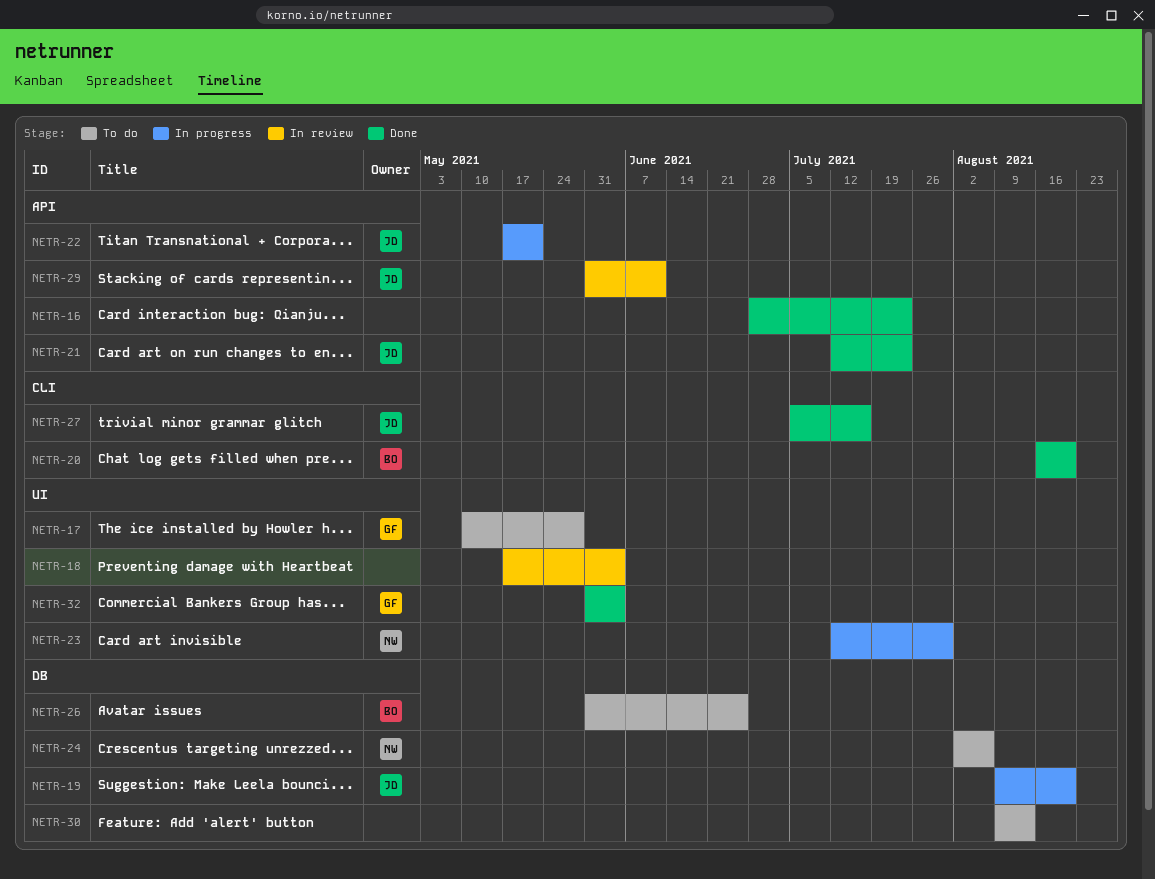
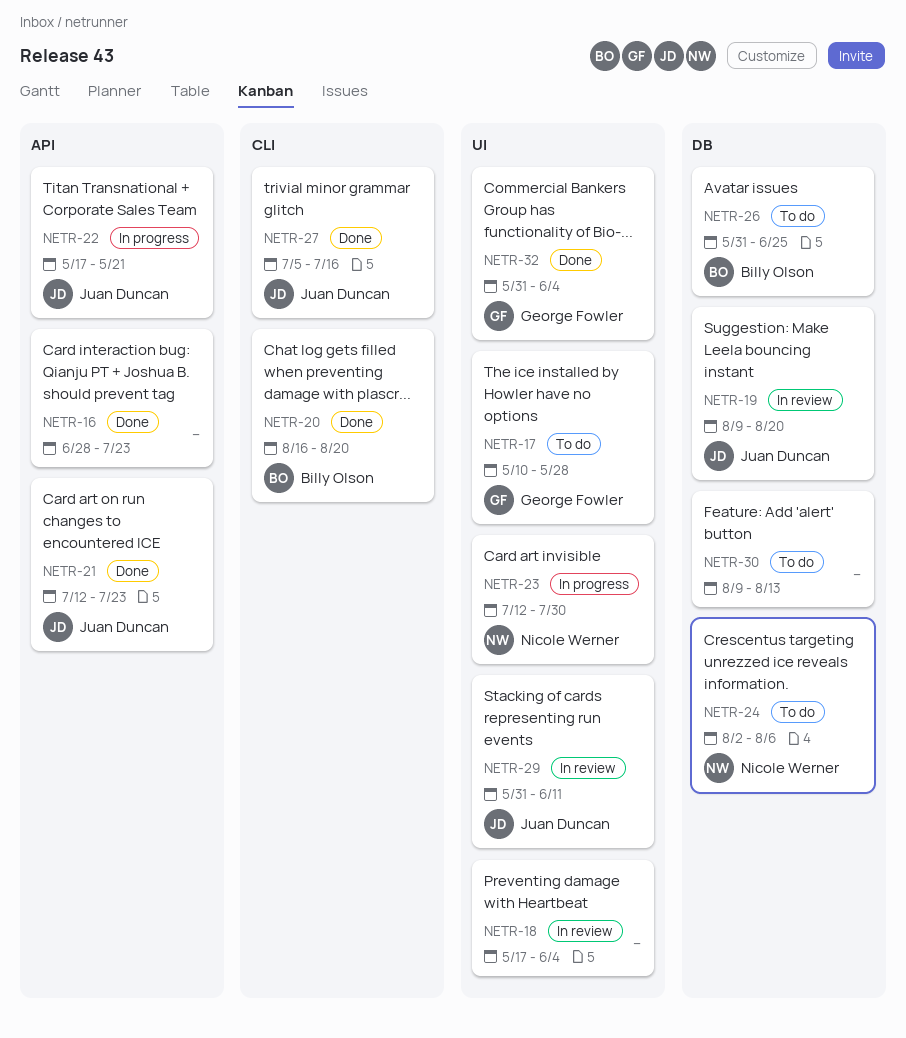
NETR-19, status: In progress -> In review
NETR-29, label: API -> UI

